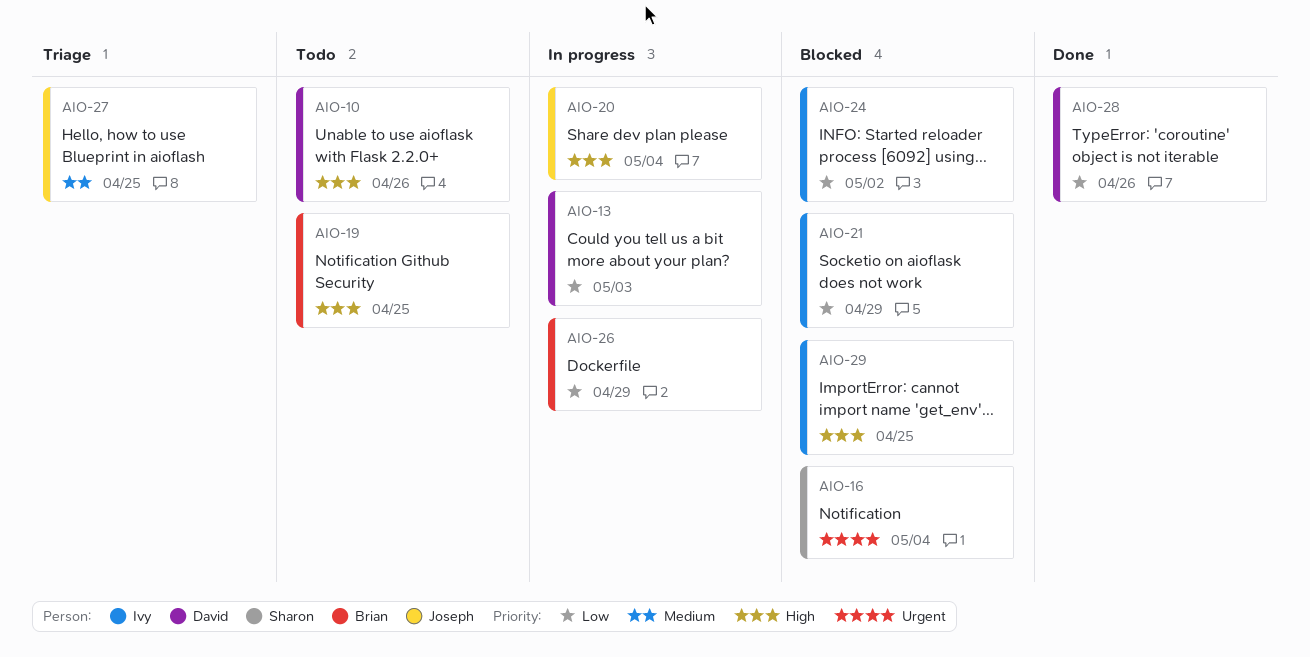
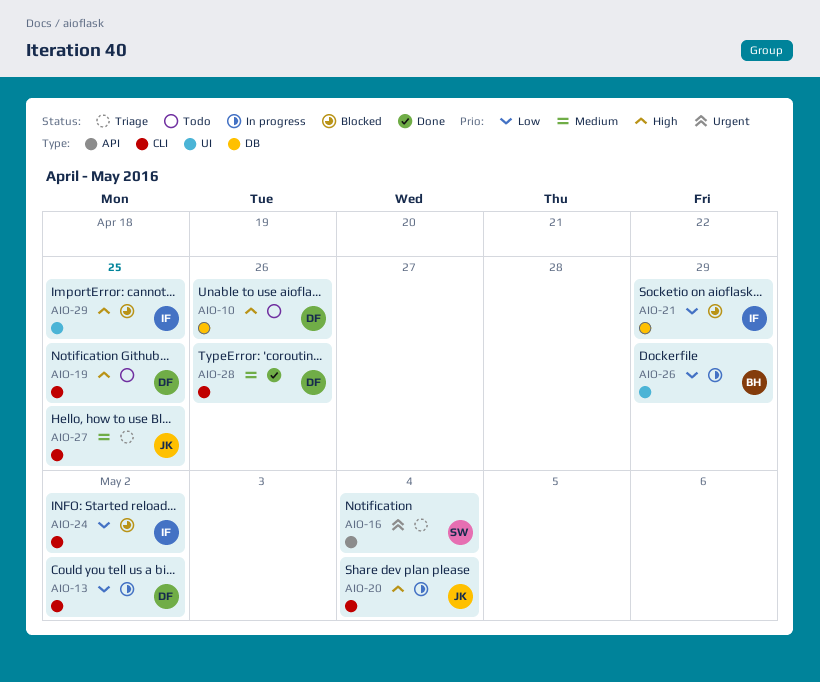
AIO-13, due: May 3 -> May 2
AIO-16, status: Blocked -> Triage
AIO-19, owner: Brian -> David
AIO-28, priority: Low -> Medium

